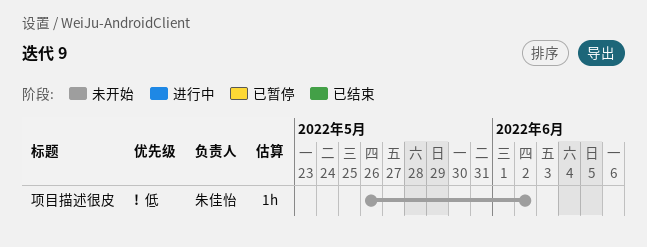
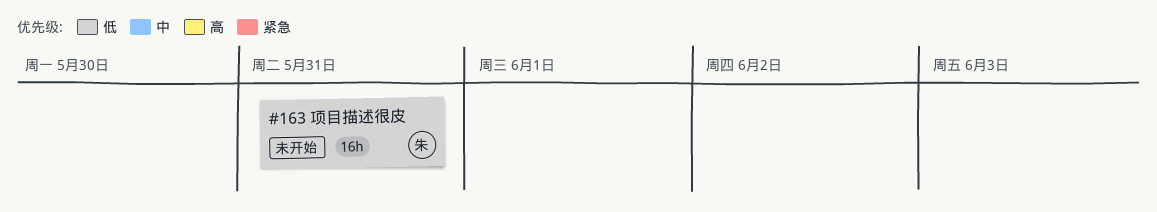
项目描述很皮, estimate: 1h -> 16h
项目描述很皮, due: Jun 2 -> May 31

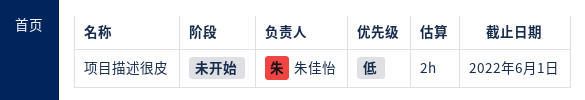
项目描述很皮, estimate: 16h -> 2h
项目描述很皮, due: May 31 -> Jun 1

